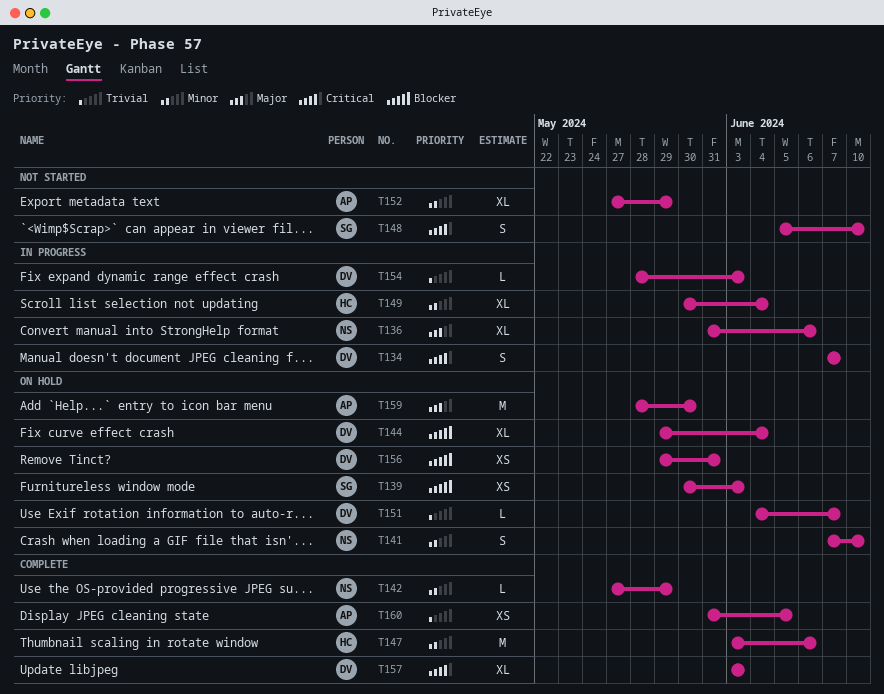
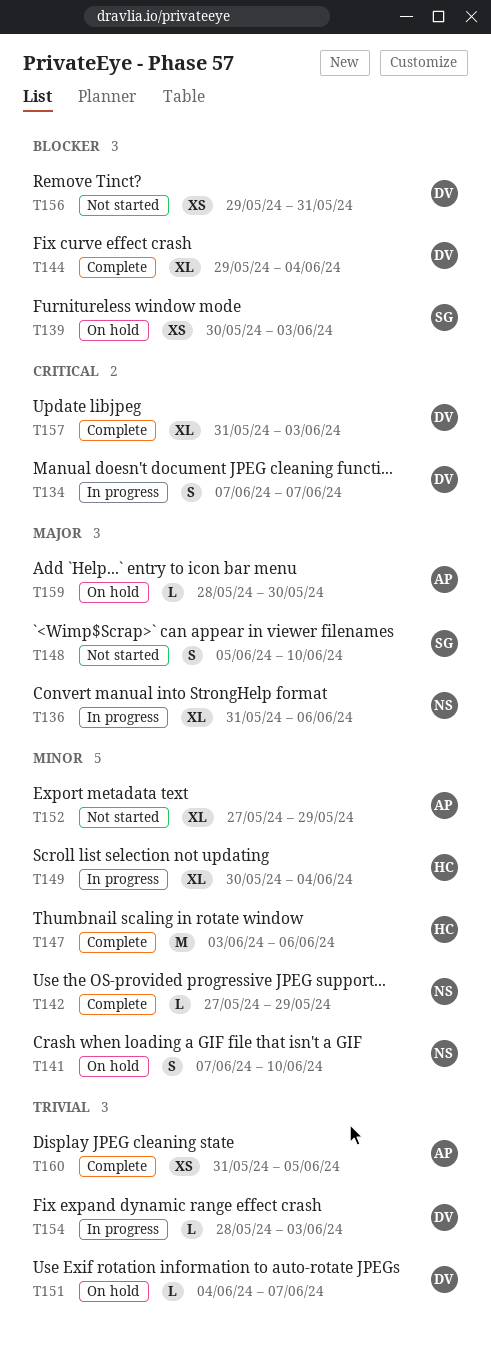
T144, status: On hold -> Complete
T148, priority: Critical -> Major
T156, status: On hold -> Not started
T157, start: Jun 3 -> May 31
T159, estimate: M -> L

